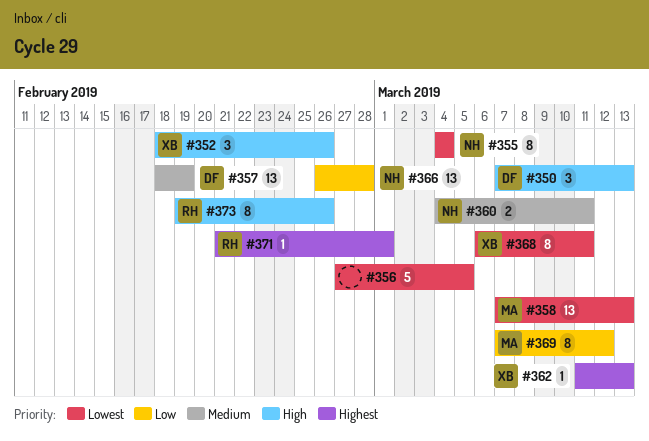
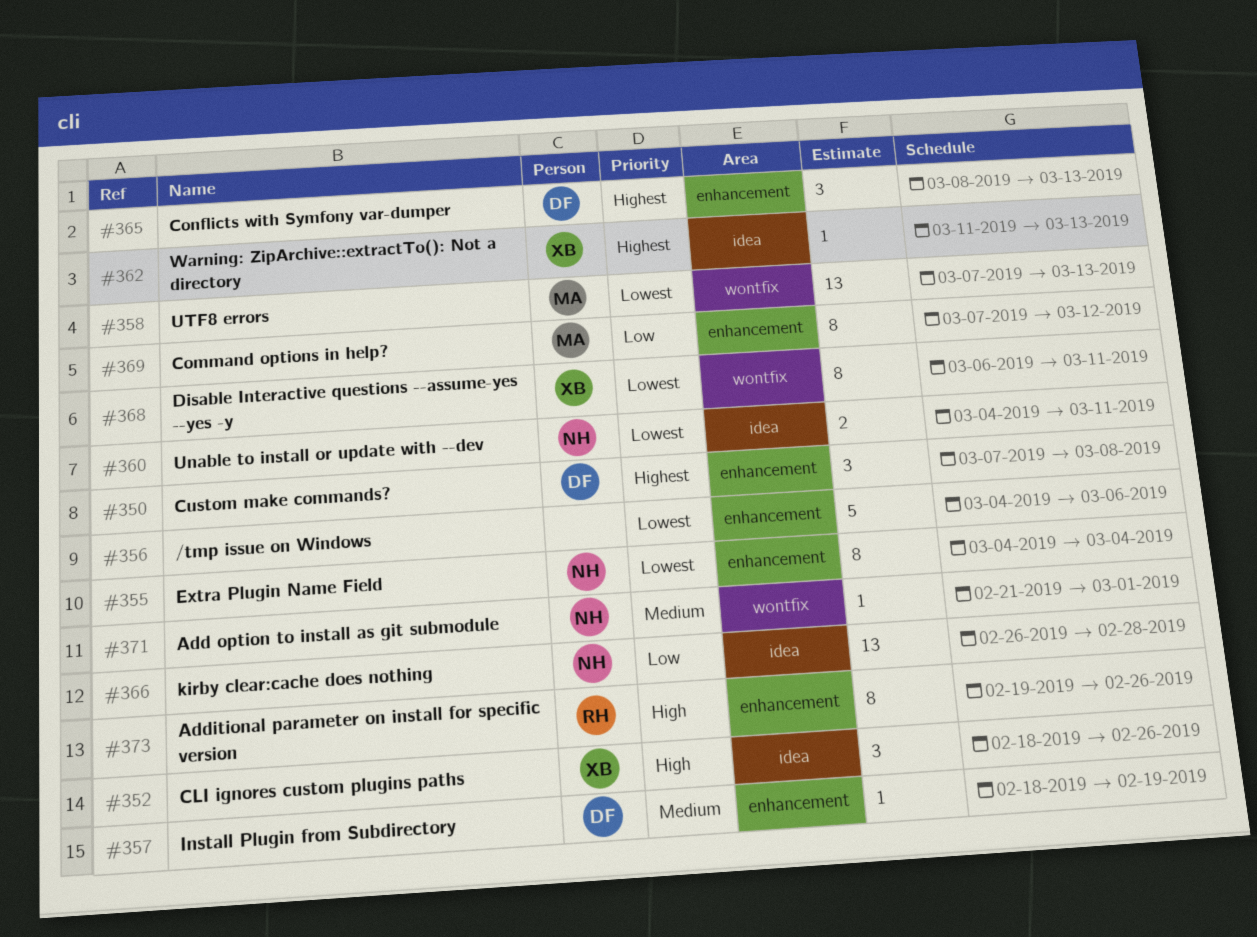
#350, priority: High -> Highest
#350, due: Mar 13 -> Mar 8
#356, start: Feb 27 -> Mar 4
#356, due: Mar 5 -> Mar 6
#357, estimate: 13 -> 1
#360, priority: Medium -> Lowest
#365: none -> present
#371, owner: RH -> NH
#371, priority: Highest -> Medium

